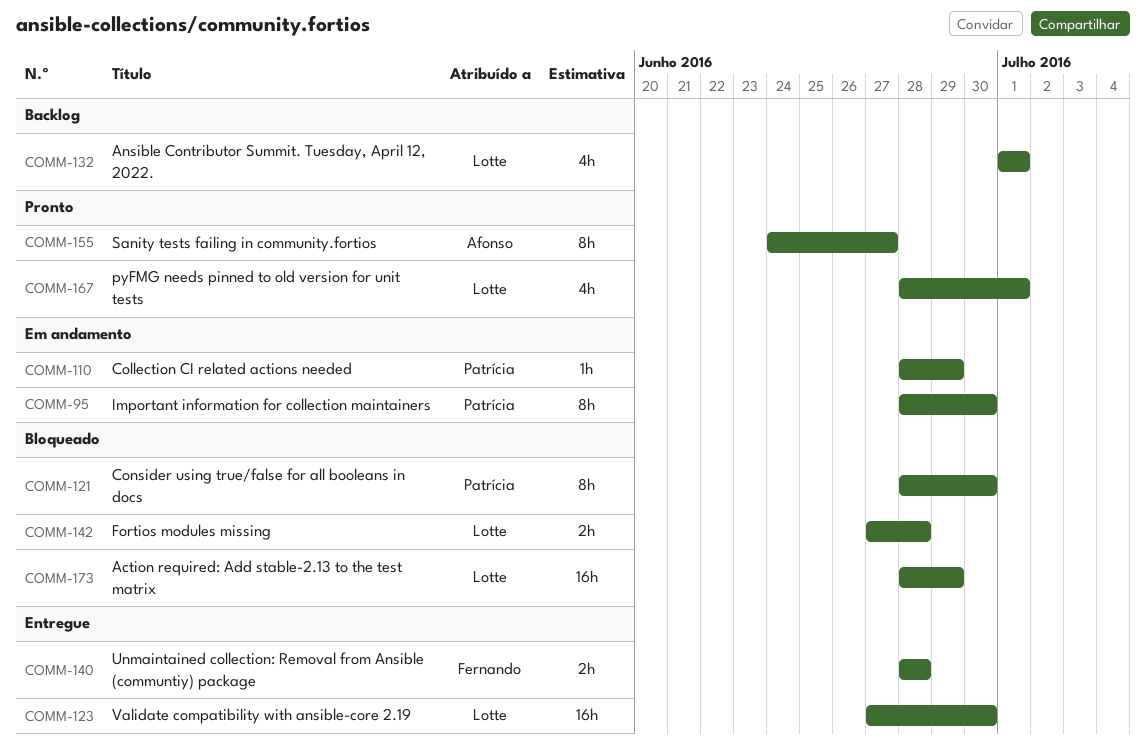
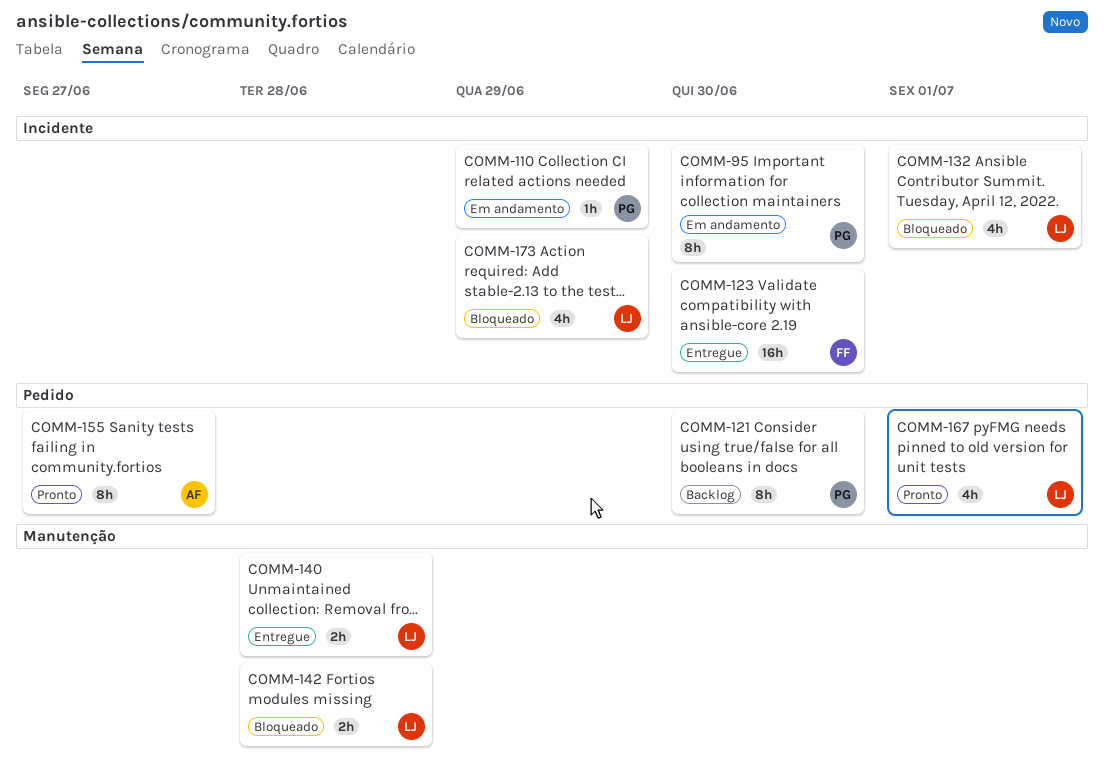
COMM-121, status: Bloqueado -> Backlog
COMM-123, owner: Lotte -> Fernando
COMM-132, status: Backlog -> Bloqueado
COMM-140, owner: Fernando -> Lotte
COMM-173, estimate: 16h -> 4h

